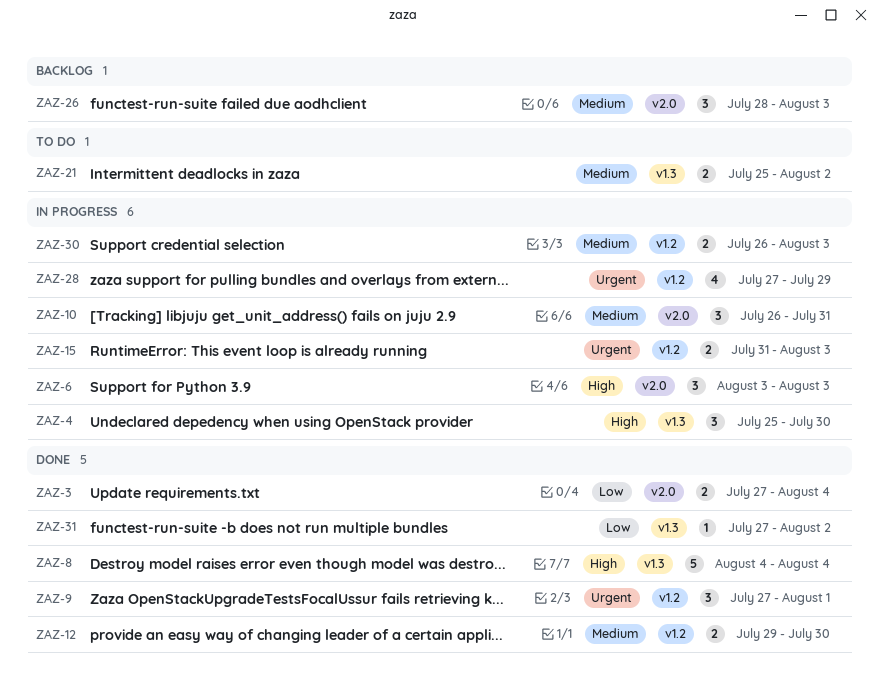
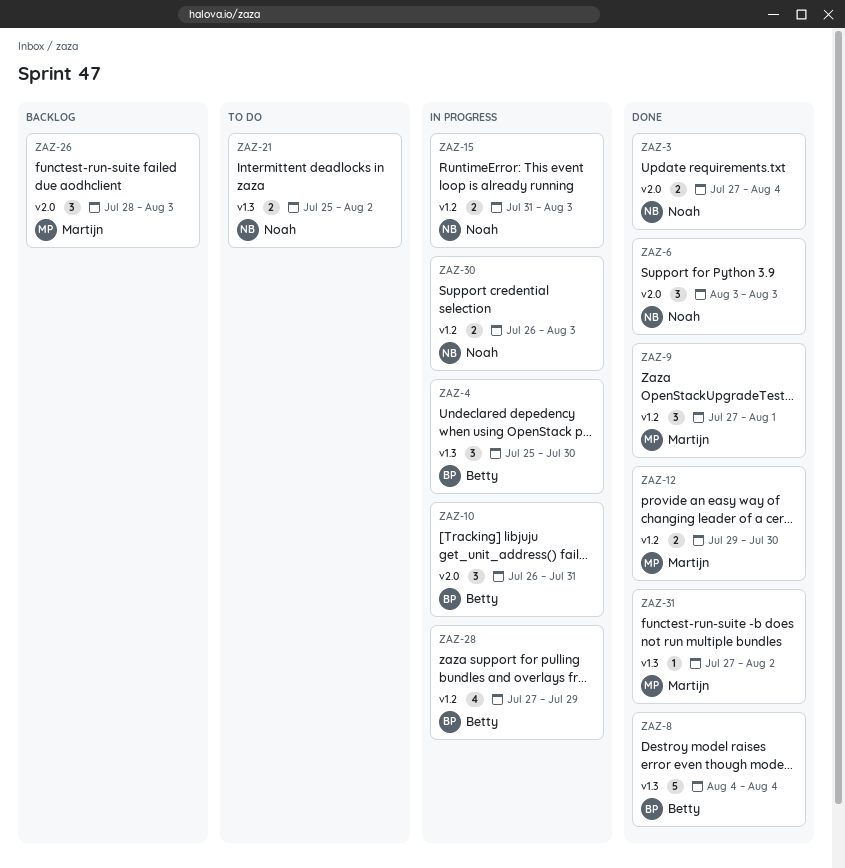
ZAZ-6, status: In progress -> Done

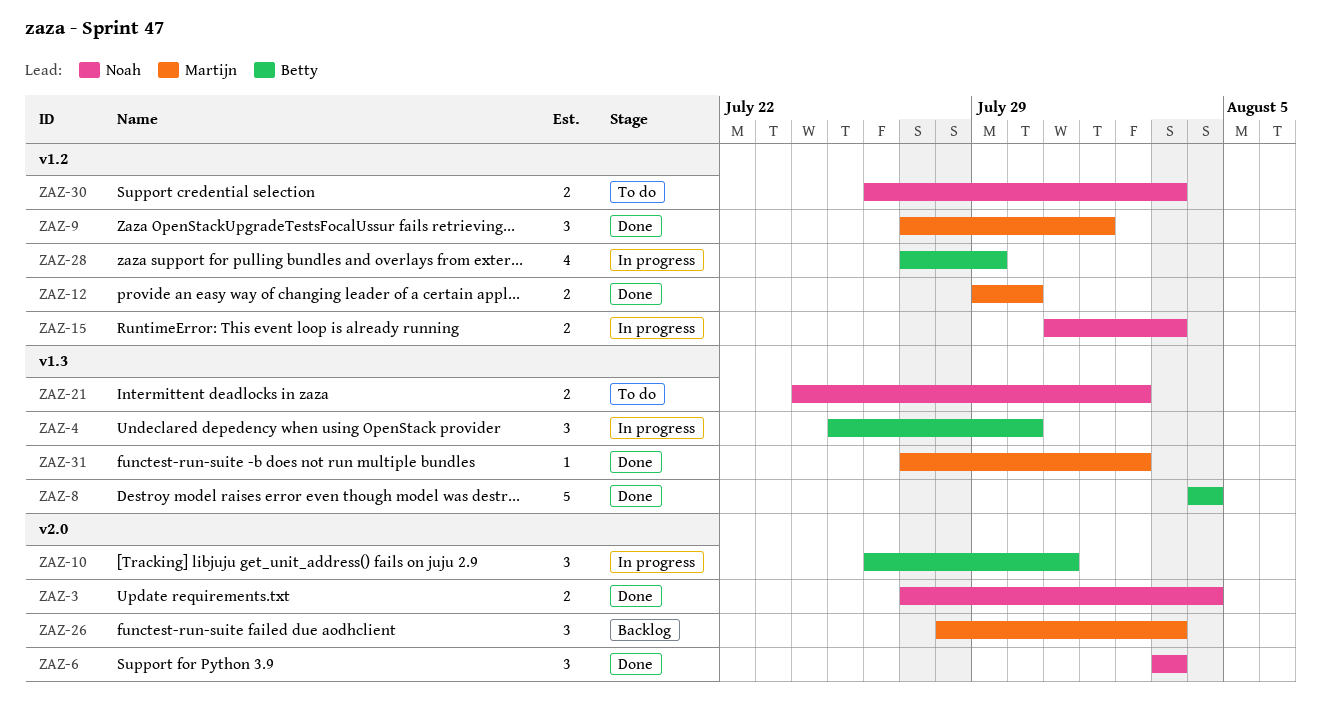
ZAZ-21, start: Jul 25 -> Jul 24
ZAZ-30, status: In progress -> To do

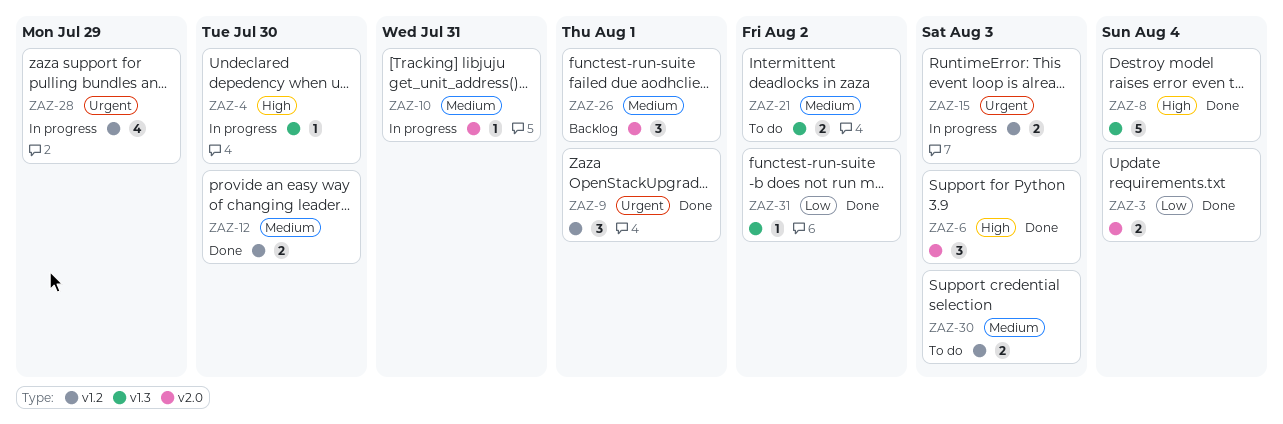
ZAZ-4, estimate: 3 -> 1
ZAZ-10, estimate: 3 -> 1
ZAZ-26, due: Aug 3 -> Aug 1

